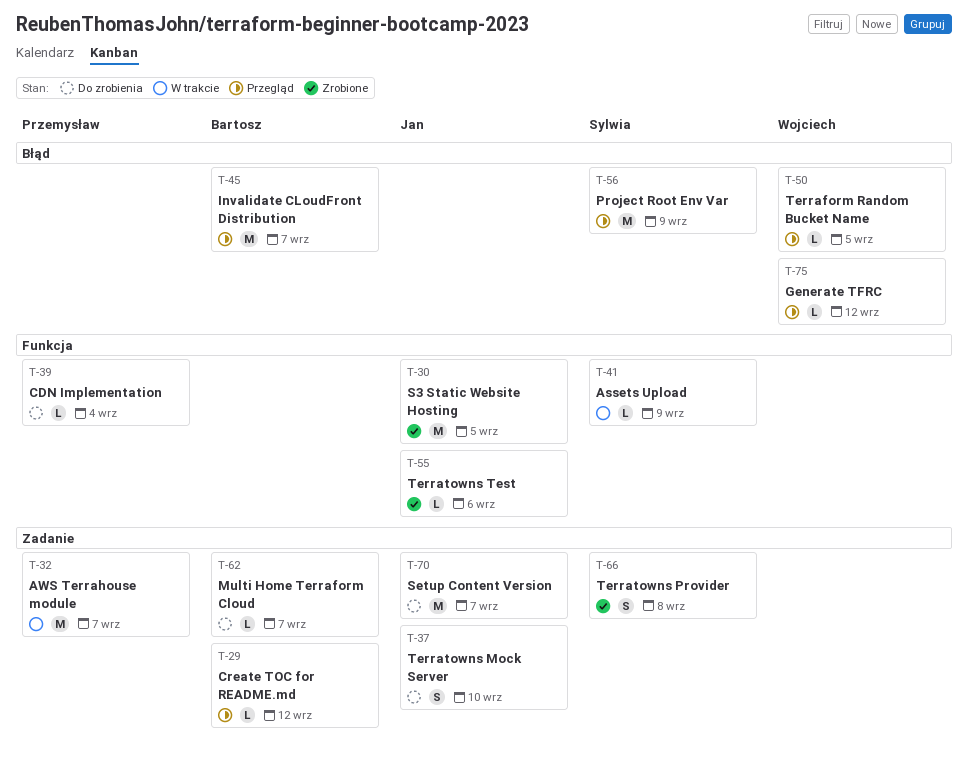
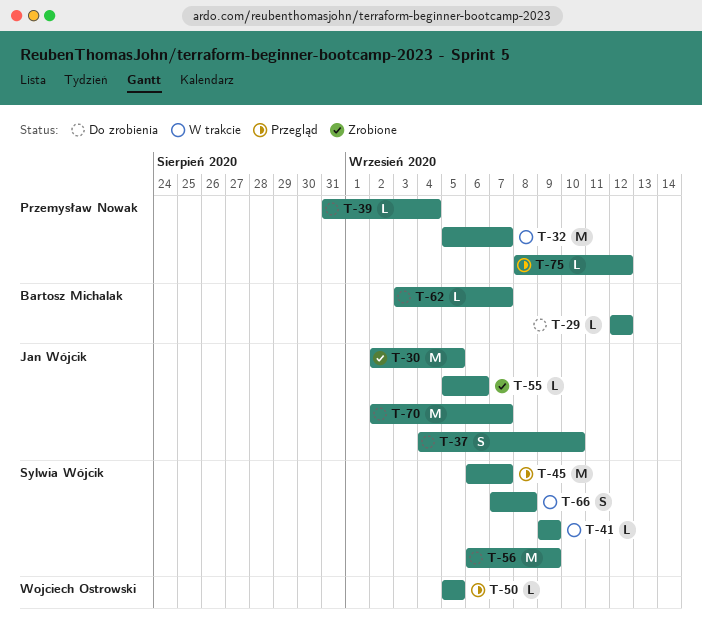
T-29, status: Przegląd -> Do zrobienia
T-45, owner: Bartosz Michalak -> Sylwia Wójcik
T-56, status: Przegląd -> Do zrobienia
T-66, status: Zrobione -> W trakcie
T-75, owner: Wojciech Ostrowski -> Przemysław Nowak

